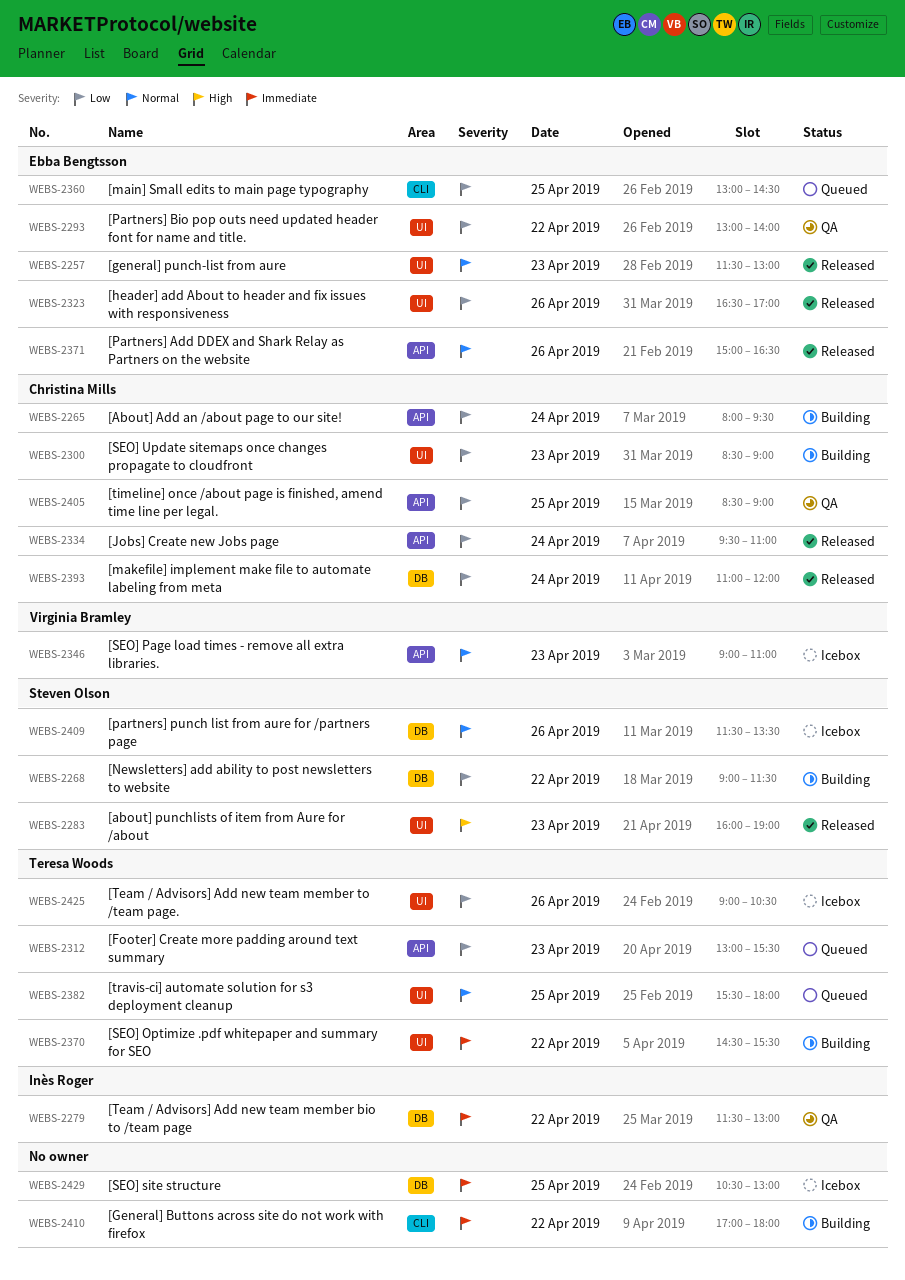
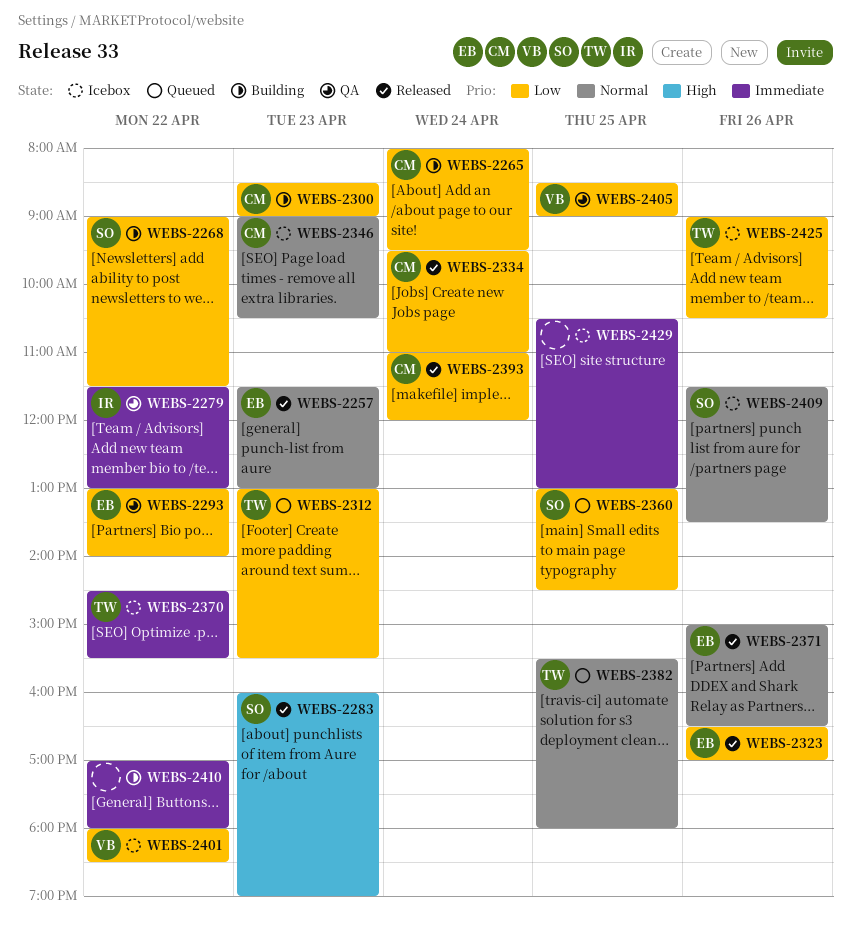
WEBS-2346, owner: Virginia Bramley -> Christina Mills
WEBS-2346, ends: 11:00 -> 10:30
WEBS-2360, owner: Ebba Bengtsson -> Steven Olson
WEBS-2370, status: Building -> Icebox
WEBS-2401: none -> present
WEBS-2405, owner: Christina Mills -> Virginia Bramley

